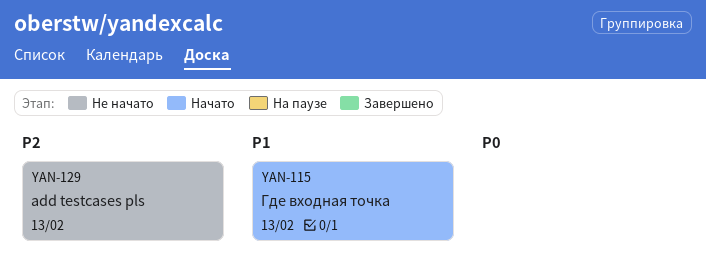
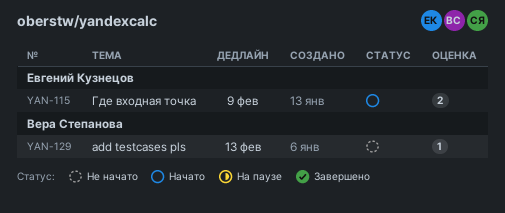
YAN-115, due: Feb 13 -> Feb 9

